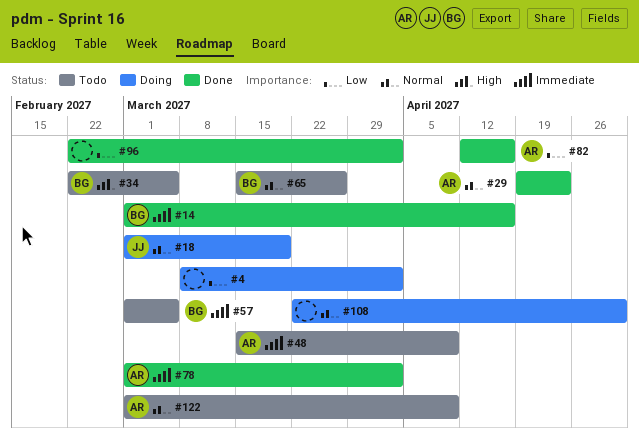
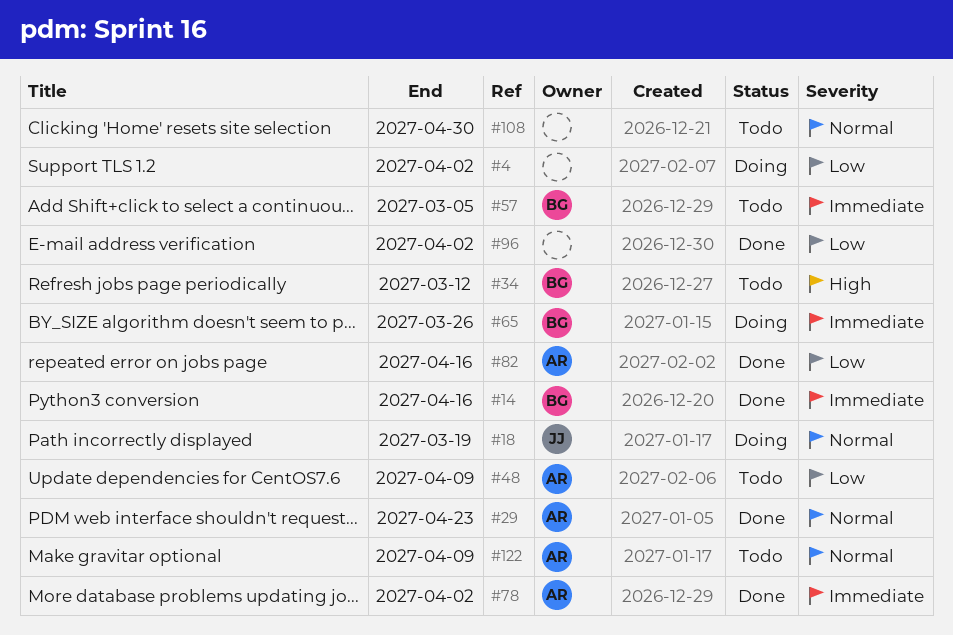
#34, due: Mar 5 -> Mar 12
#48, priority: Immediate -> Low
#65, status: Todo -> Doing
#65, priority: Normal -> Immediate
#108, status: Doing -> Todo

